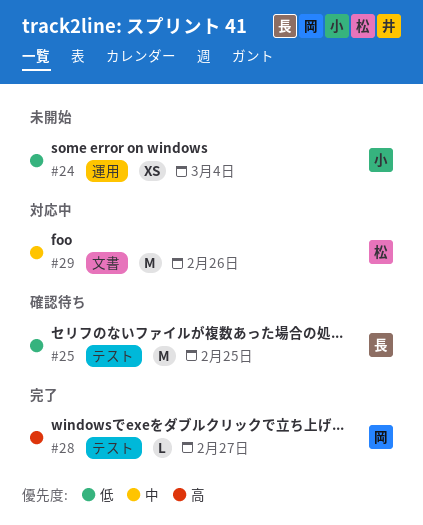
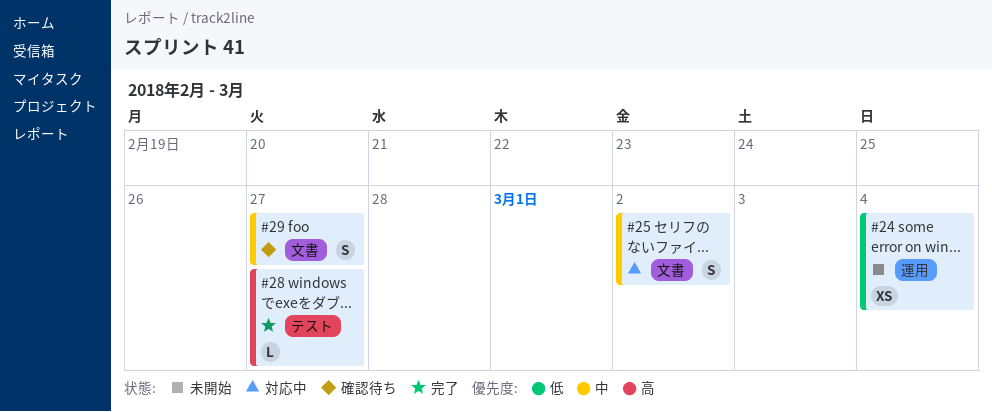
#25, status: 確認待ち -> 対応中
#25, priority: 低 -> 中
#25, label: テスト -> 文書
#25, estimate: M -> S
#25, due: Feb 25 -> Mar 2
#29, status: 対応中 -> 確認待ち
#29, estimate: M -> S
#29, due: Feb 26 -> Feb 27

